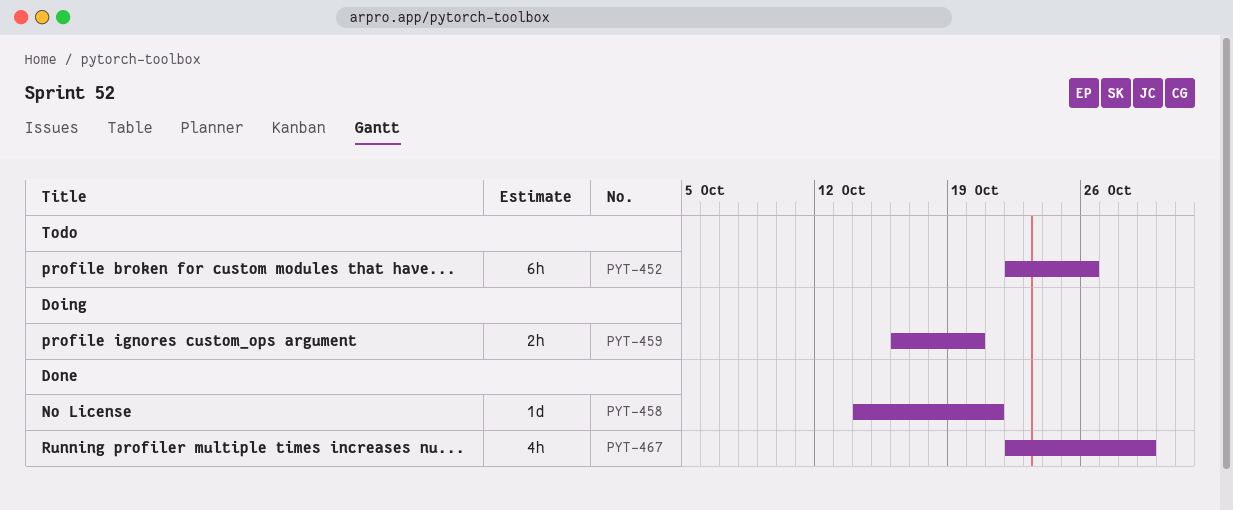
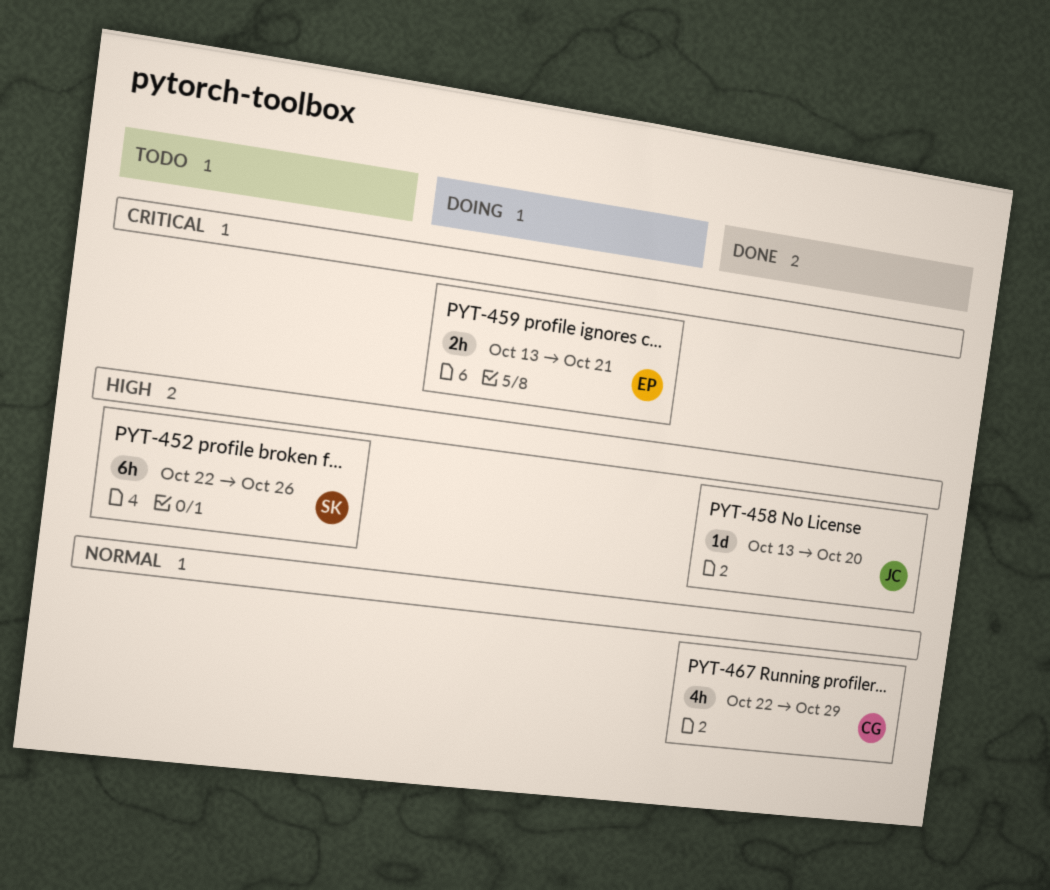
PYT-458, start: Oct 14 -> Oct 13
PYT-458, due: Oct 21 -> Oct 20
PYT-459, start: Oct 16 -> Oct 13
PYT-459, due: Oct 20 -> Oct 21

